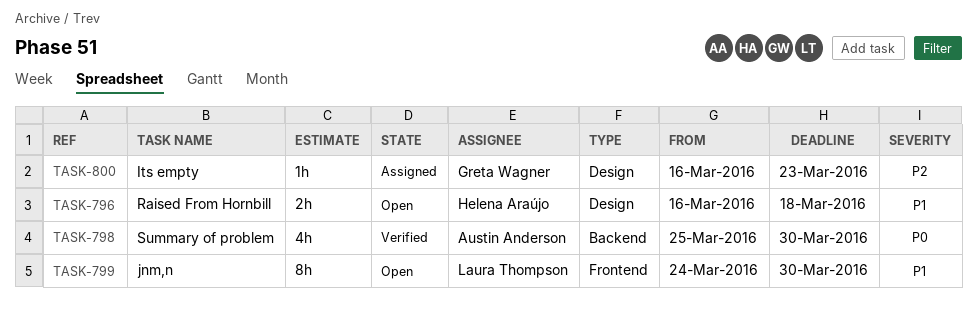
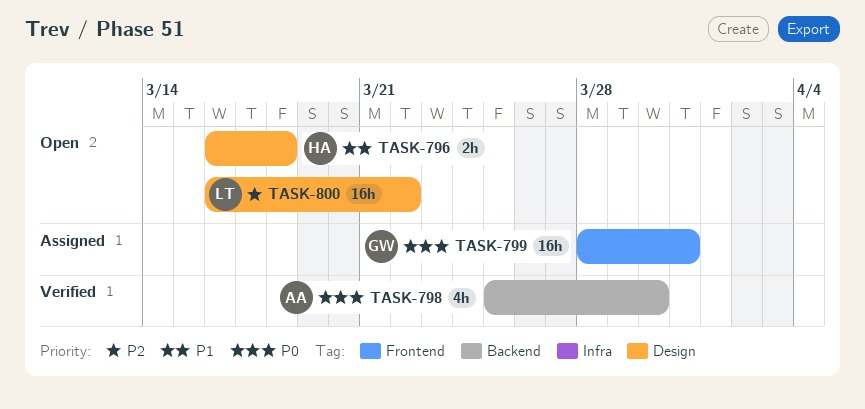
TASK-799, status: Open -> Assigned
TASK-799, owner: Laura Thompson -> Greta Wagner
TASK-799, priority: P1 -> P0
TASK-799, estimate: 8h -> 16h
TASK-799, start: Mar 24 -> Mar 28
TASK-799, due: Mar 30 -> Mar 31
TASK-800, status: Assigned -> Open
TASK-800, owner: Greta Wagner -> Laura Thompson
TASK-800, estimate: 1h -> 16h
TASK-800, due: Mar 23 -> Mar 22

